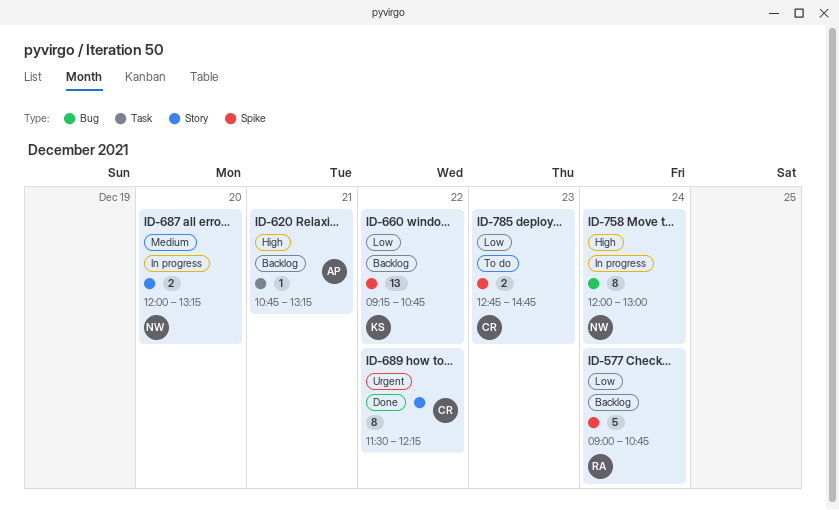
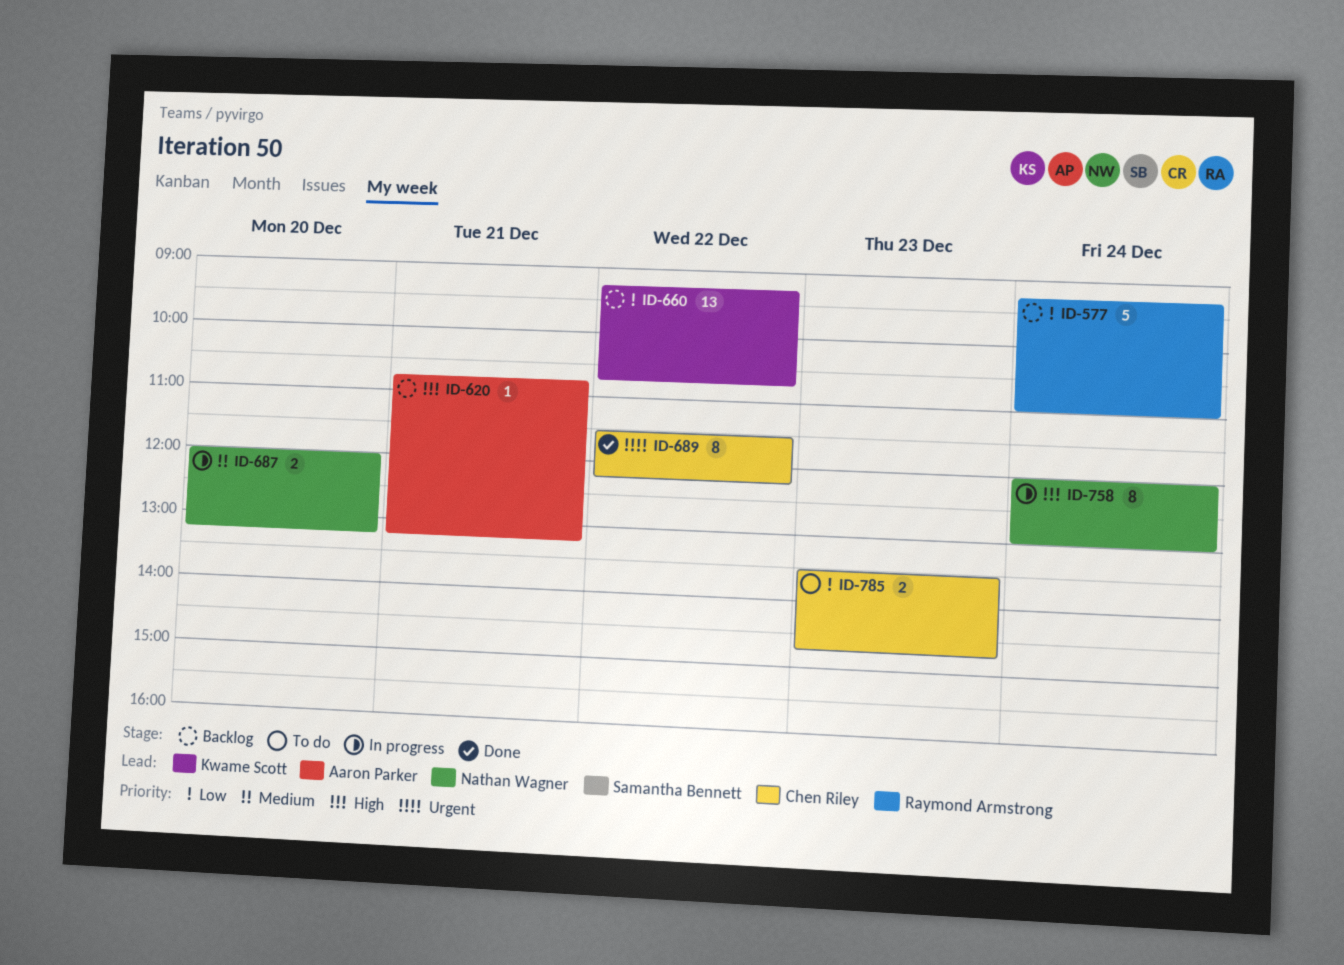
ID-577, begins: 09:00 -> 09:15
ID-577, ends: 10:45 -> 11:00
ID-785, begins: 12:45 -> 13:30

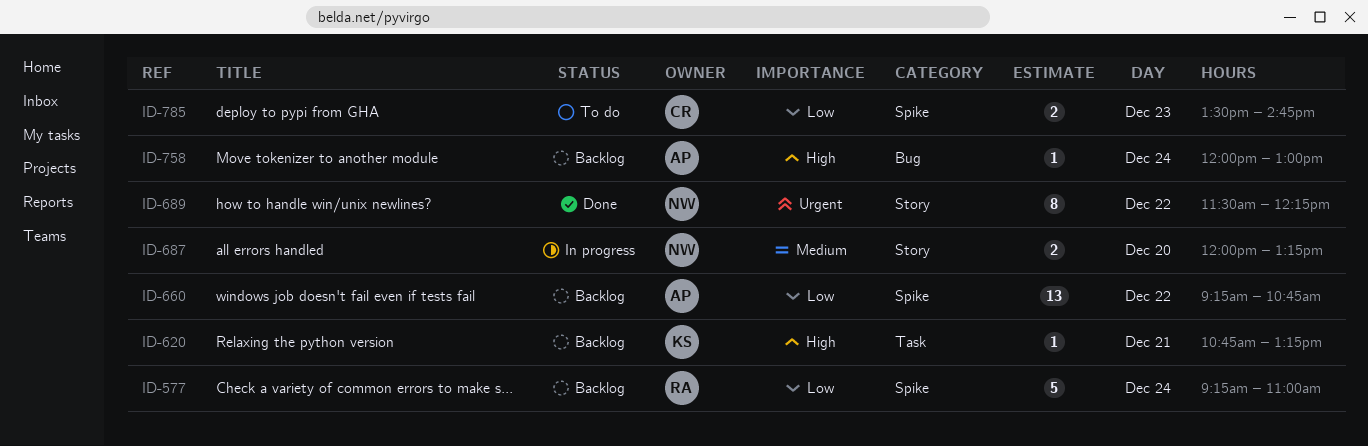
ID-620, owner: Aaron Parker -> Kwame Scott
ID-660, owner: Kwame Scott -> Aaron Parker
ID-689, owner: Chen Riley -> Nathan Wagner
ID-758, status: In progress -> Backlog
ID-758, owner: Nathan Wagner -> Aaron Parker
ID-758, estimate: 8 -> 1

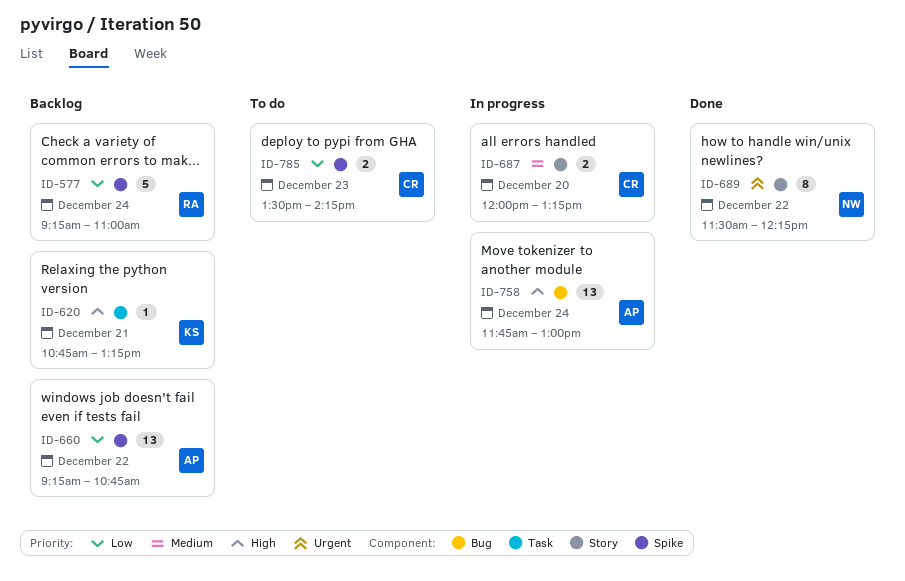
ID-687, owner: NW -> CR
ID-758, status: Backlog -> In progress
ID-758, estimate: 1 -> 13
ID-758, begins: 12:00 -> 11:45
ID-785, ends: 14:45 -> 14:15

